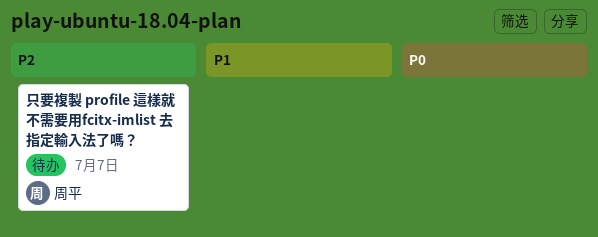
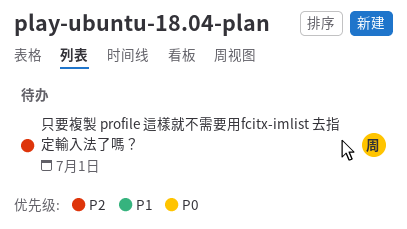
只要複製 profile 這樣就不需要用fcitx-imlist 去指定輸入法了嗎？, due: Jul 7 -> Jul 1

